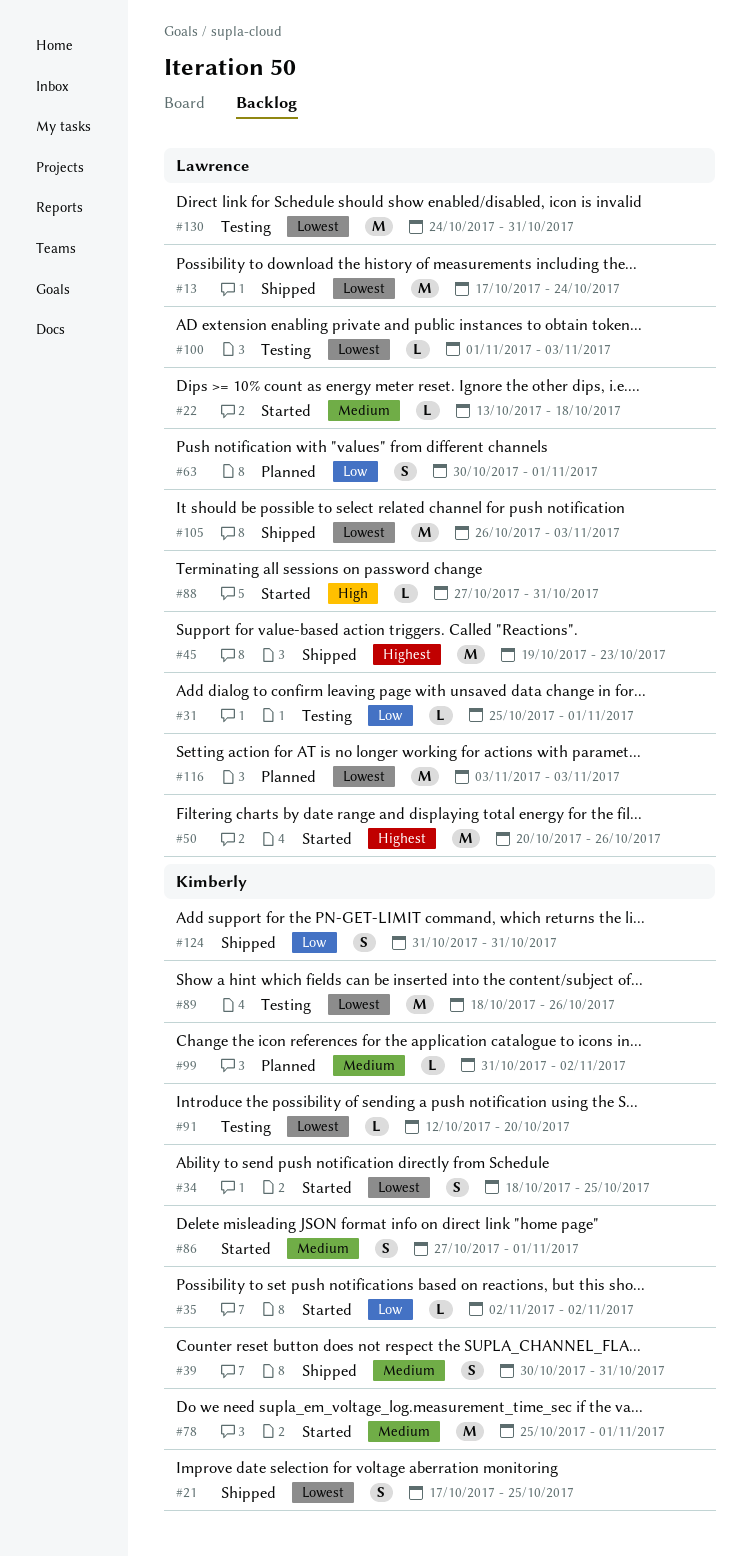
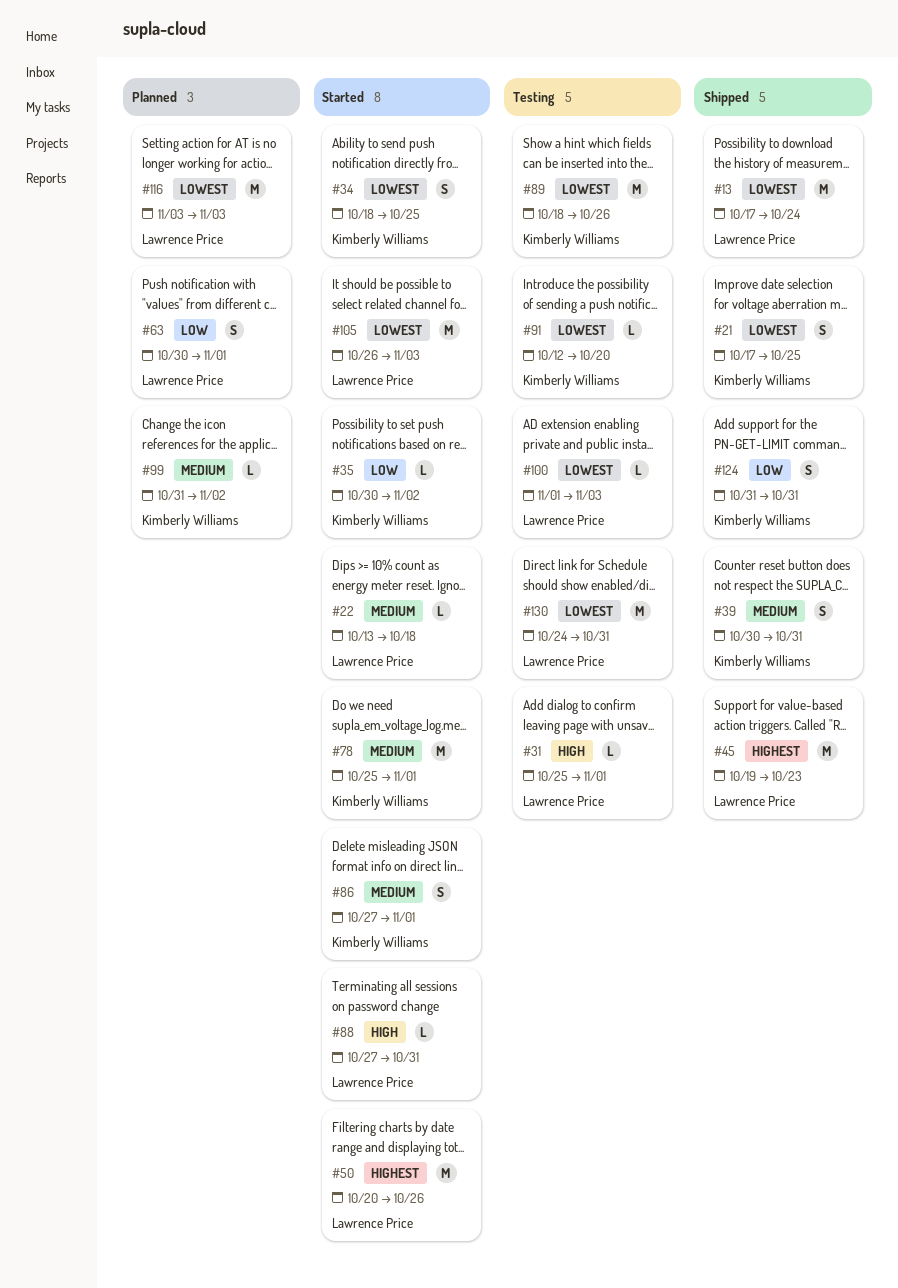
#31, priority: Low -> High
#35, start: Nov 2 -> Oct 30
#105, status: Shipped -> Started

